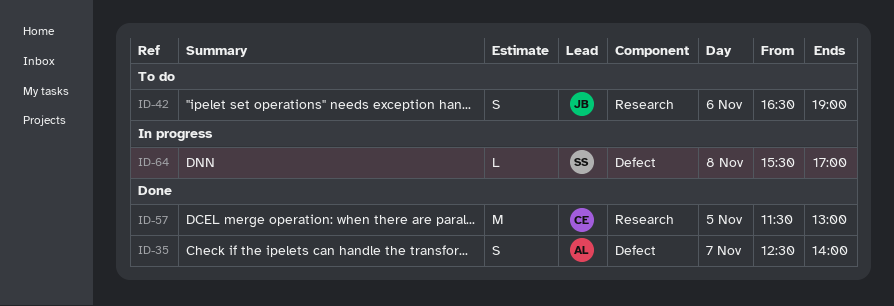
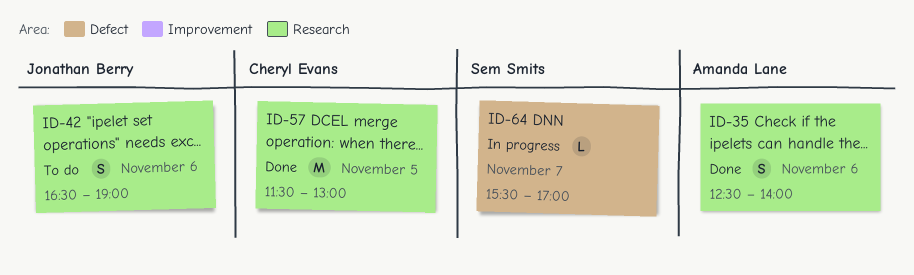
ID-35, label: Defect -> Research
ID-35, day: Nov 7 -> Nov 6
ID-64, day: Nov 8 -> Nov 7

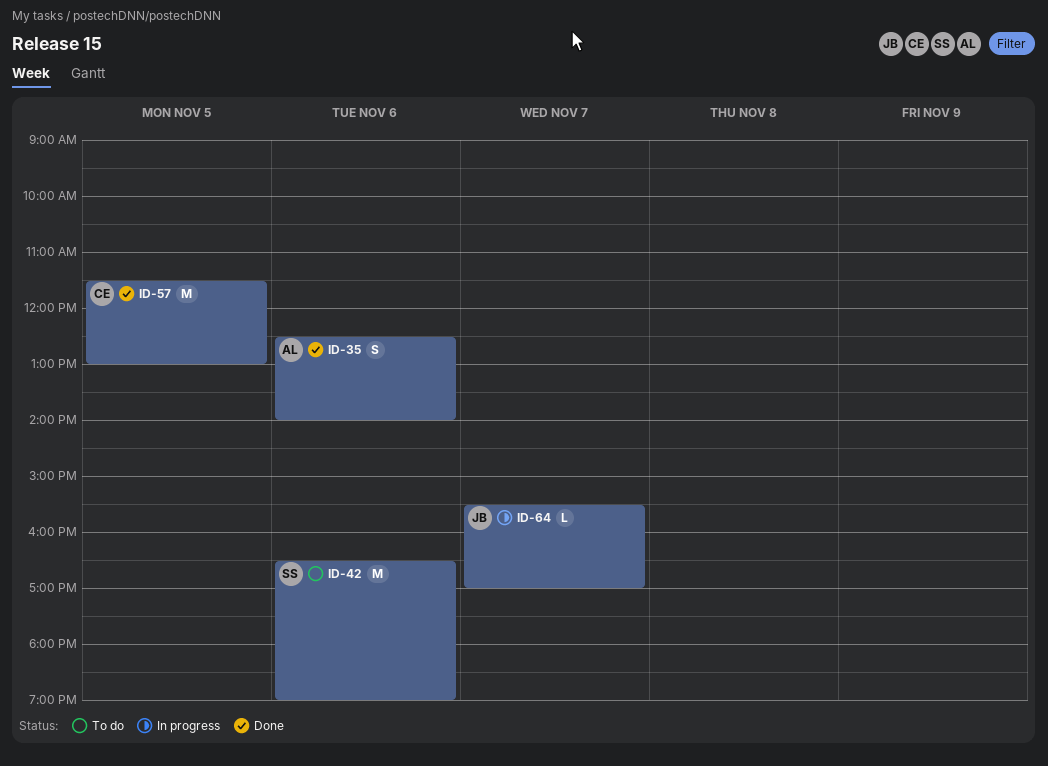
ID-42, owner: Jonathan Berry -> Sem Smits
ID-42, estimate: S -> M
ID-64, owner: Sem Smits -> Jonathan Berry

